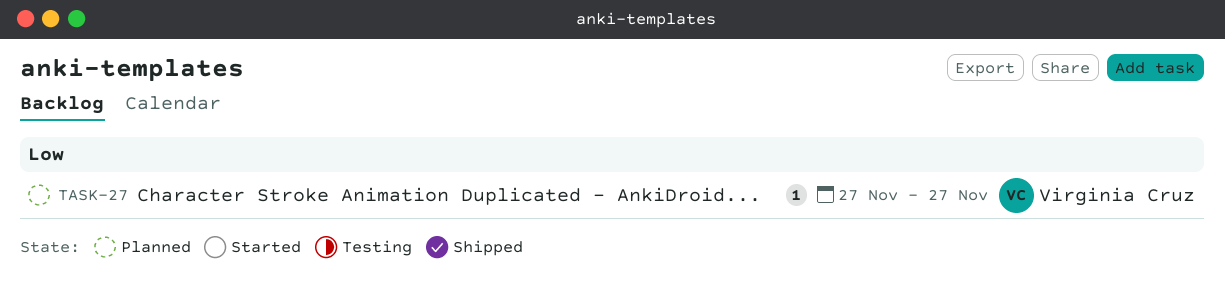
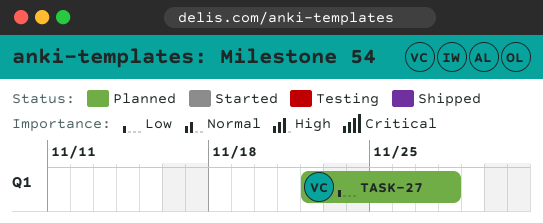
TASK-27, start: Nov 27 -> Nov 22
TASK-27, due: Nov 27 -> Nov 28

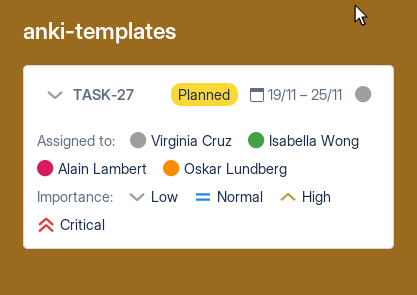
TASK-27, start: Nov 22 -> Nov 19
TASK-27, due: Nov 28 -> Nov 25

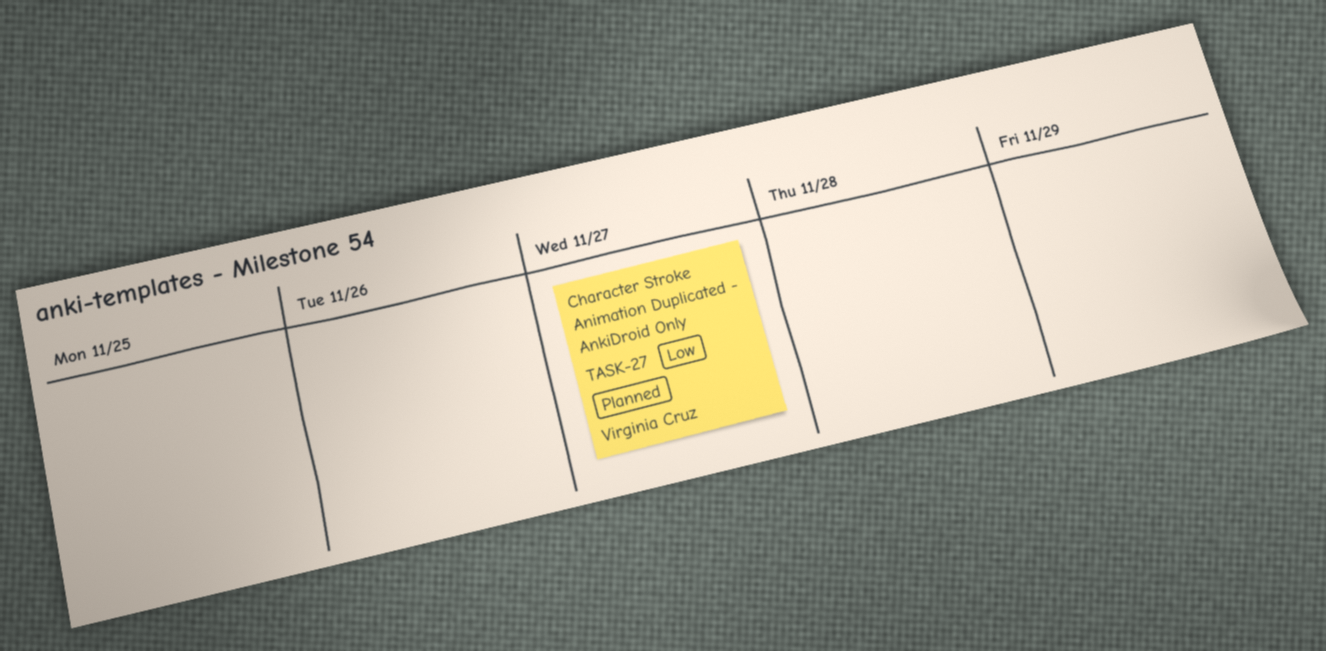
TASK-27, due: Nov 25 -> Nov 27

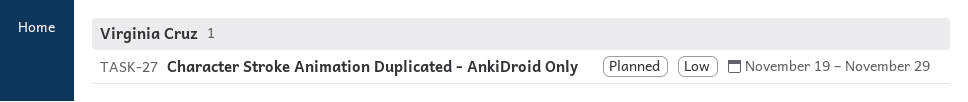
TASK-27, due: Nov 27 -> Nov 29

